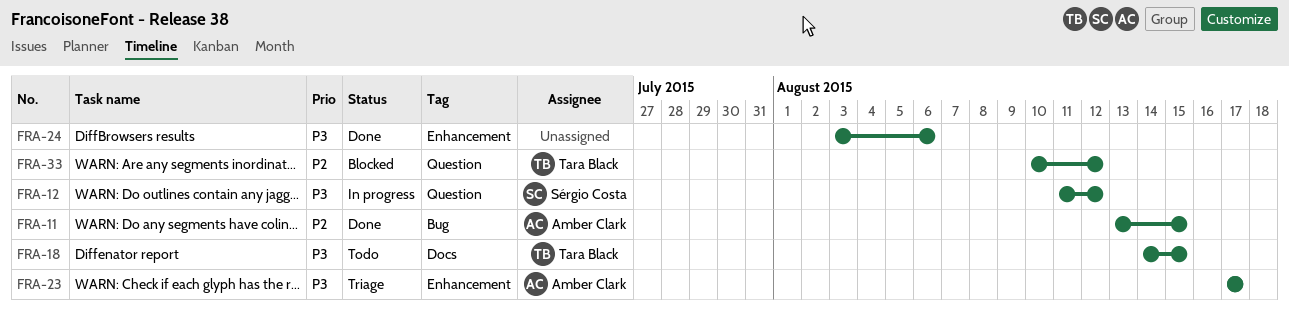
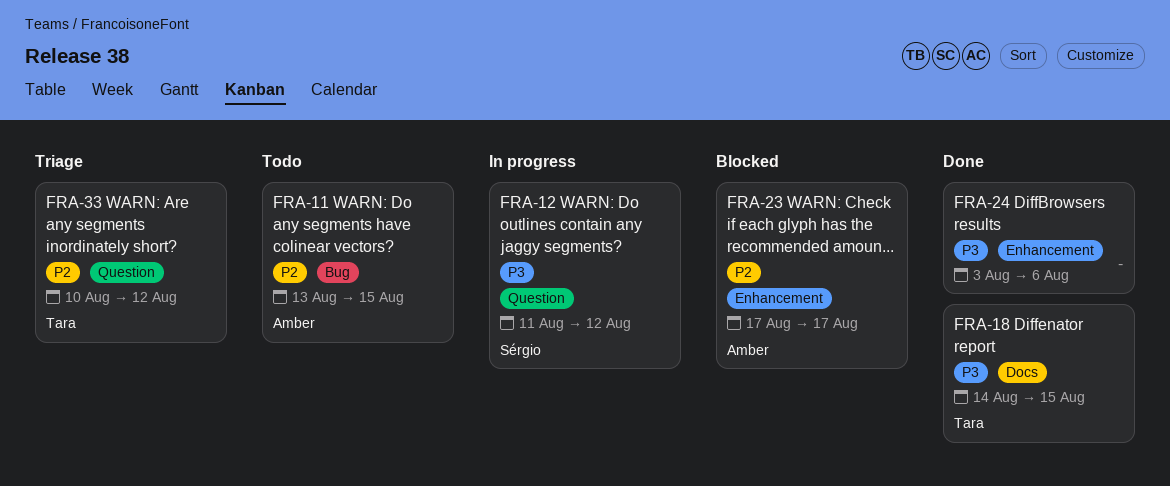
FRA-11, status: Done -> Todo
FRA-18, status: Todo -> Done
FRA-23, status: Triage -> Blocked
FRA-23, priority: P3 -> P2
FRA-33, status: Blocked -> Triage

